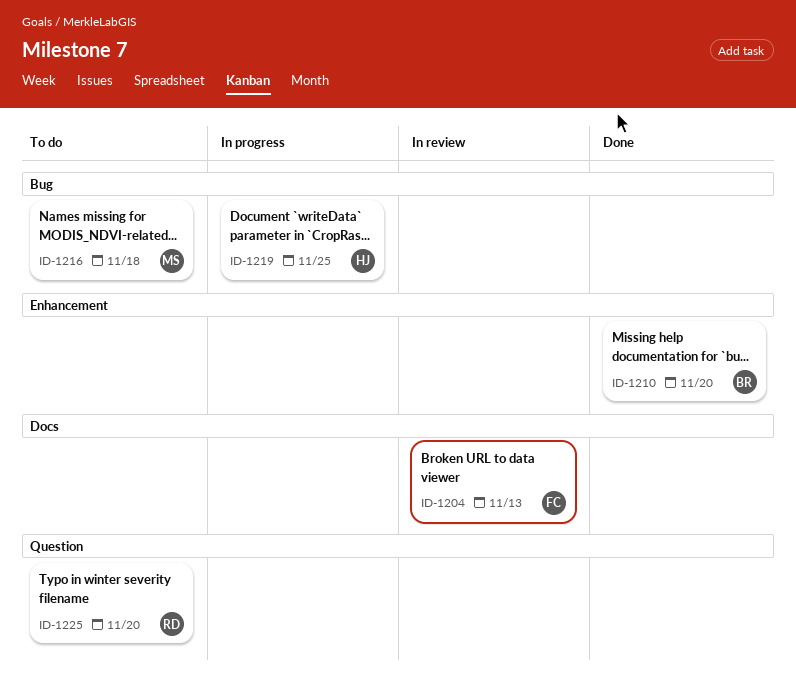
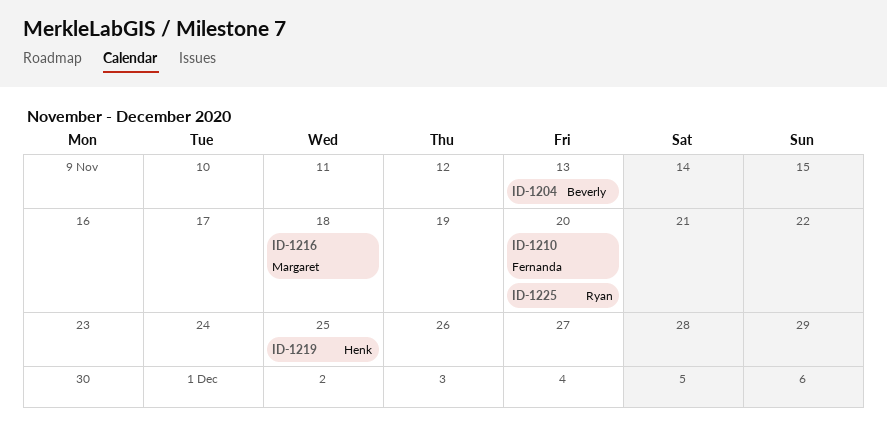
ID-1204, owner: Fernanda -> Beverly
ID-1210, owner: Beverly -> Fernanda

